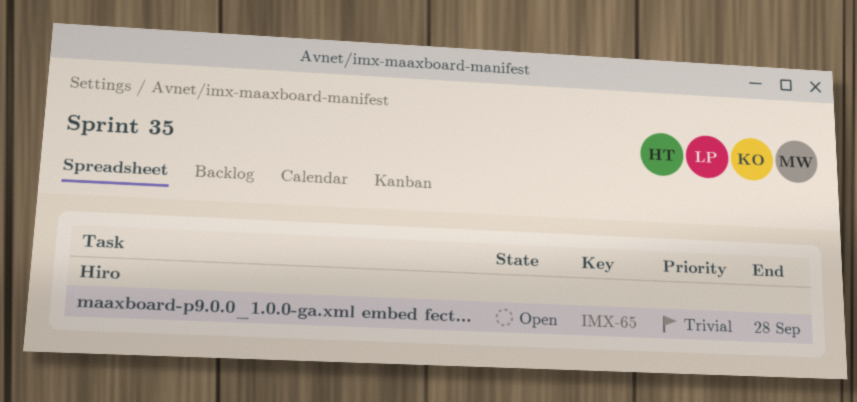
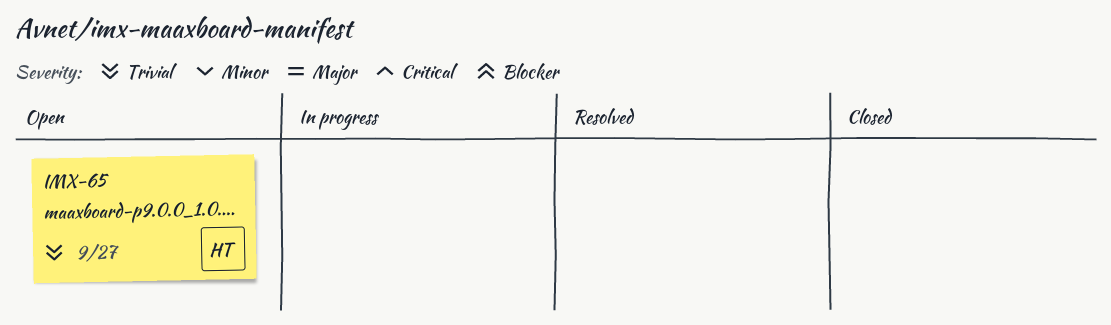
IMX-65, due: Sep 28 -> Sep 27

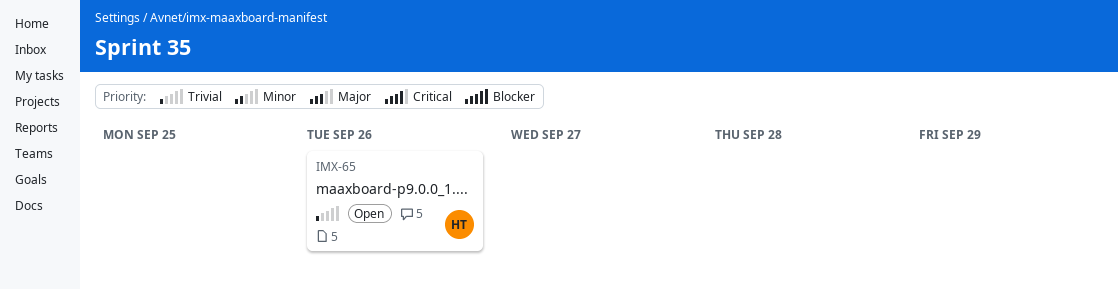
IMX-65, due: Sep 27 -> Sep 26

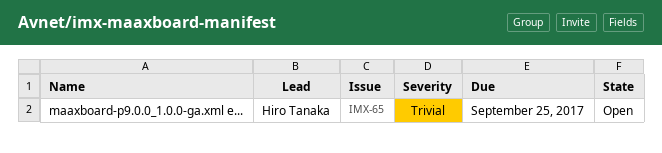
IMX-65, due: Sep 26 -> Sep 25

